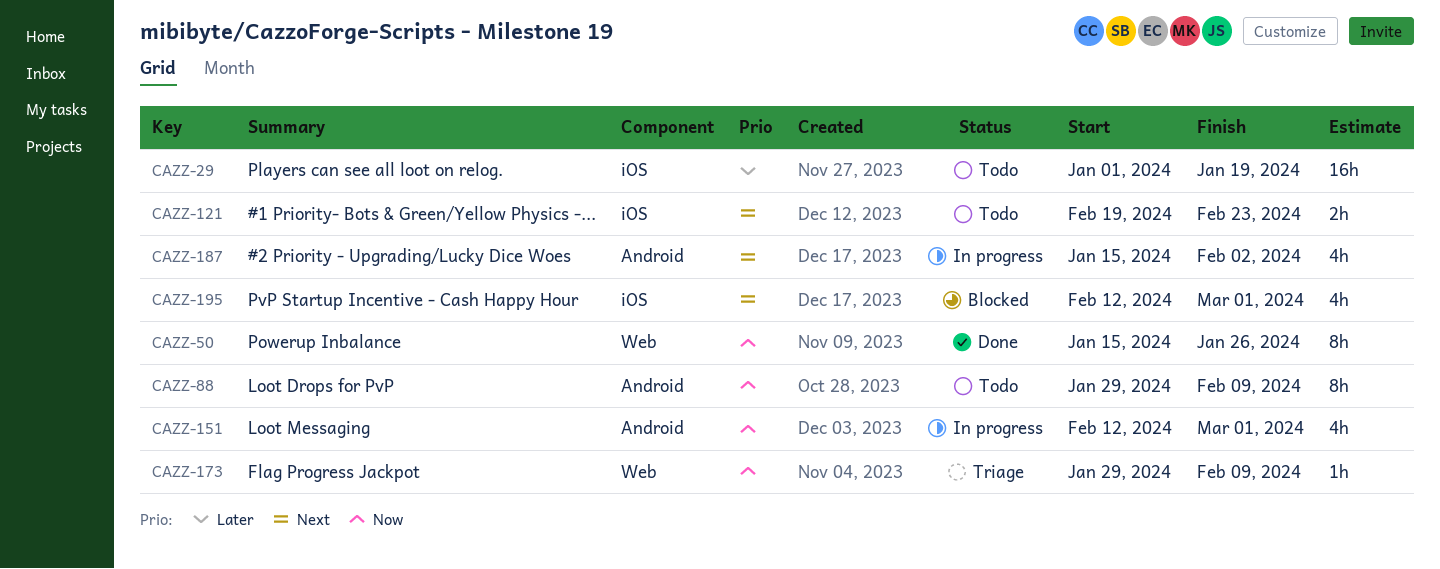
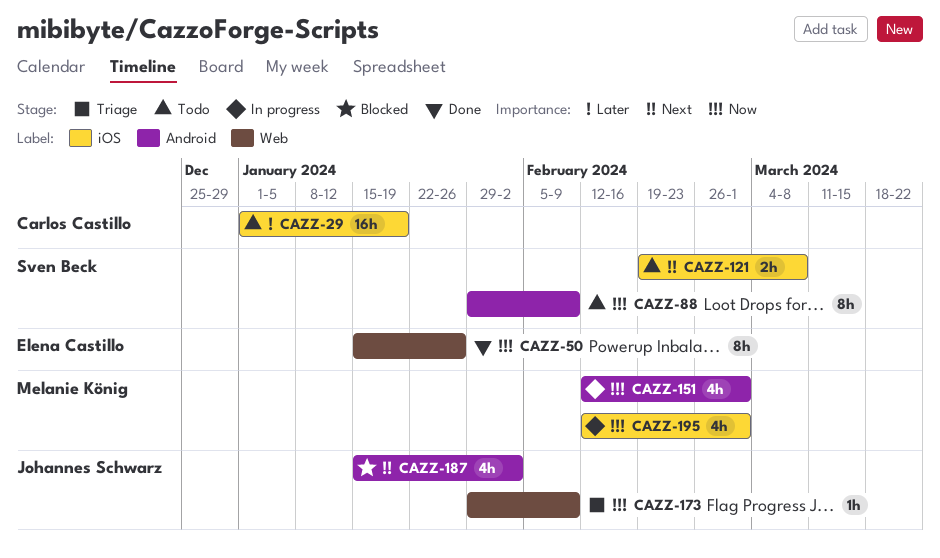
CAZZ-121, due: Feb 23 -> Mar 8
CAZZ-187, status: In progress -> Blocked
CAZZ-195, status: Blocked -> In progress
CAZZ-195, priority: Next -> Now

